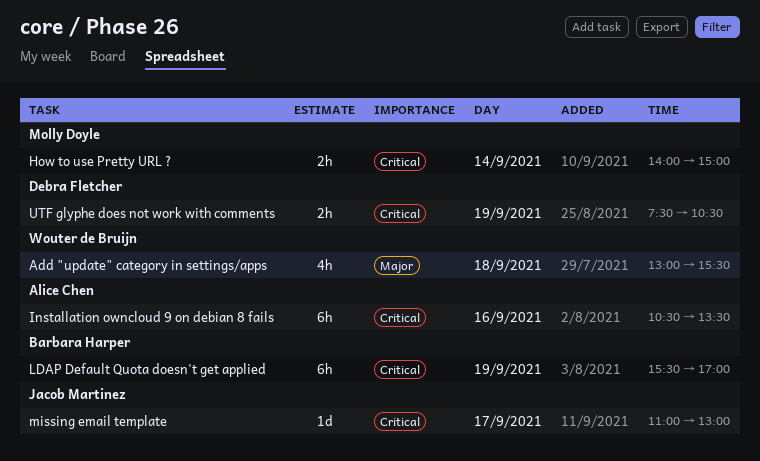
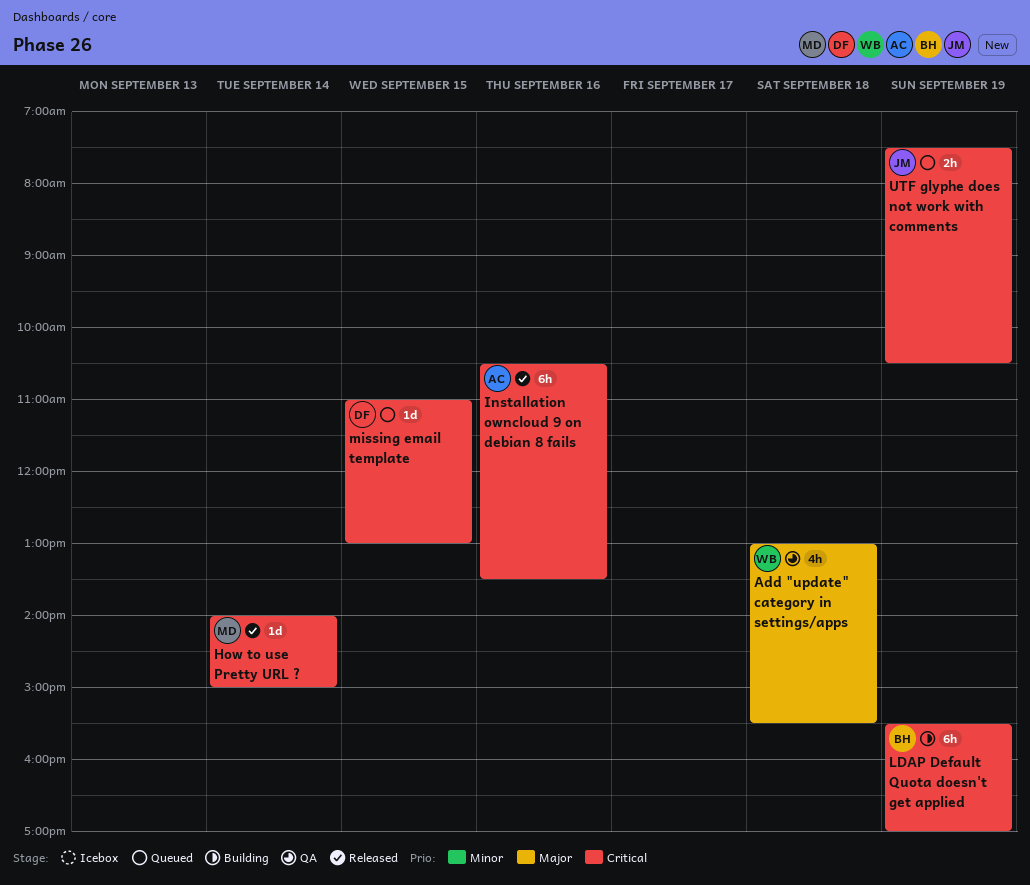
How to use Pretty URL ?, estimate: 2h -> 1d
missing email template, owner: Jacob Martinez -> Debra Fletcher
missing email template, day: Sep 17 -> Sep 15
UTF glyphe does not work with comments, owner: Debra Fletcher -> Jacob Martinez

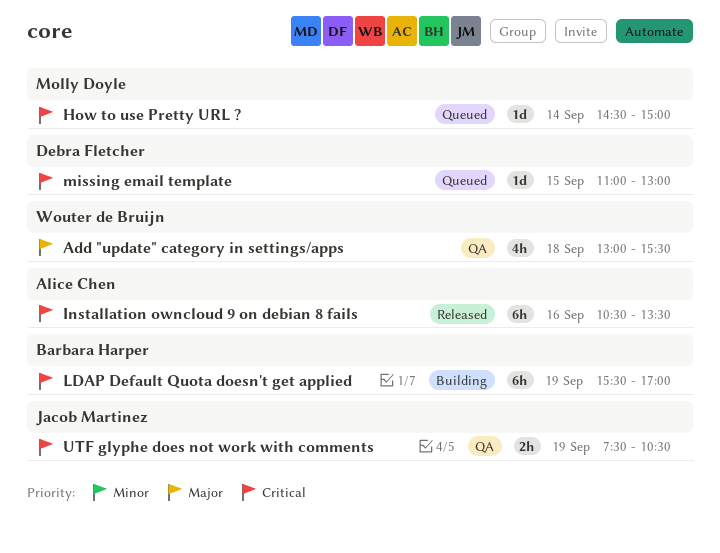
How to use Pretty URL ?, status: Released -> Queued
How to use Pretty URL ?, begins: 14:00 -> 14:30
UTF glyphe does not work with comments, status: Queued -> QA

